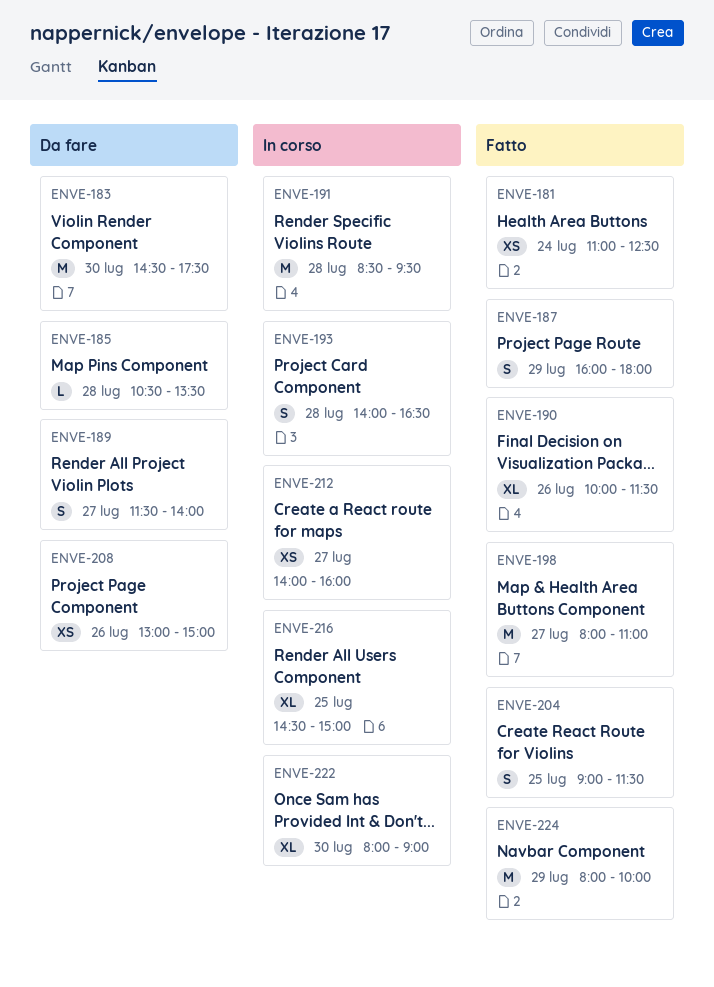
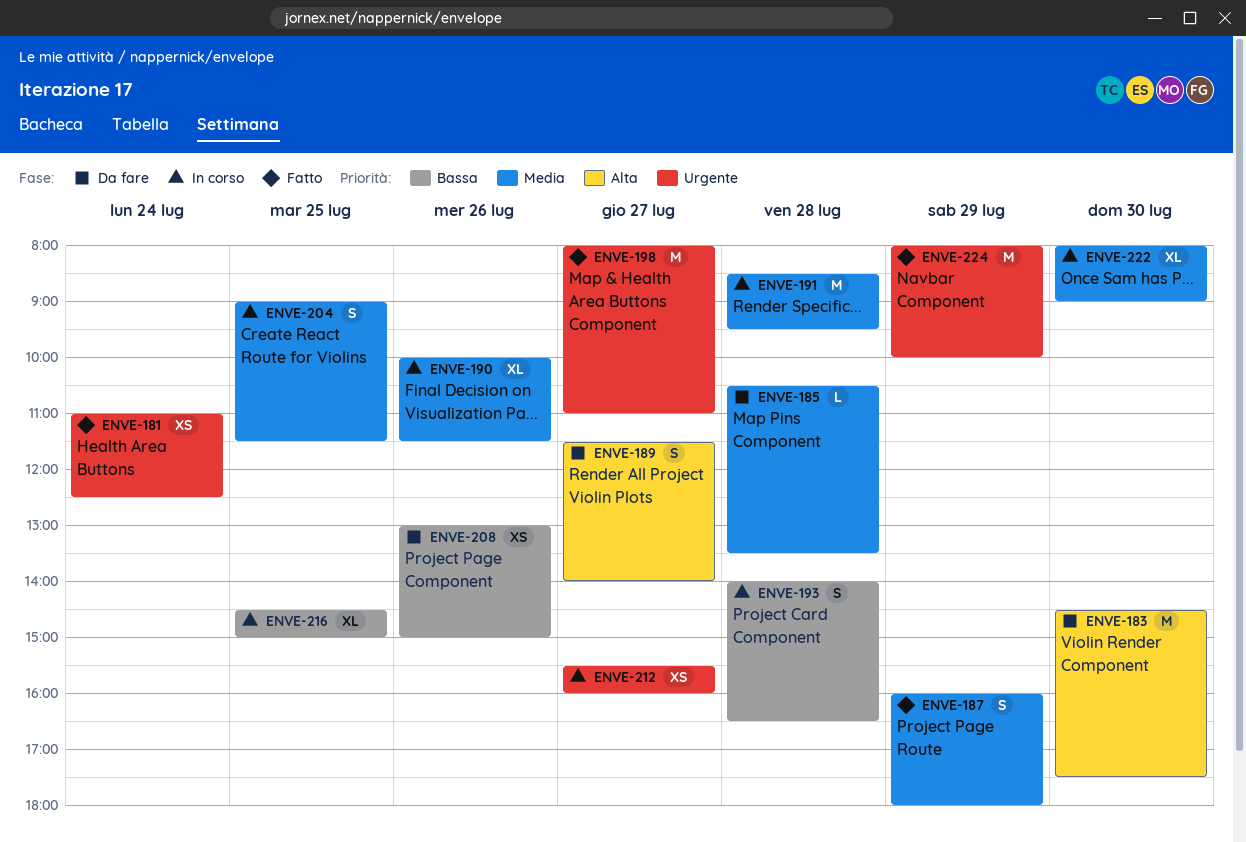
ENVE-190, status: Fatto -> In corso
ENVE-204, status: Fatto -> In corso
ENVE-212, begins: 14:00 -> 15:30

